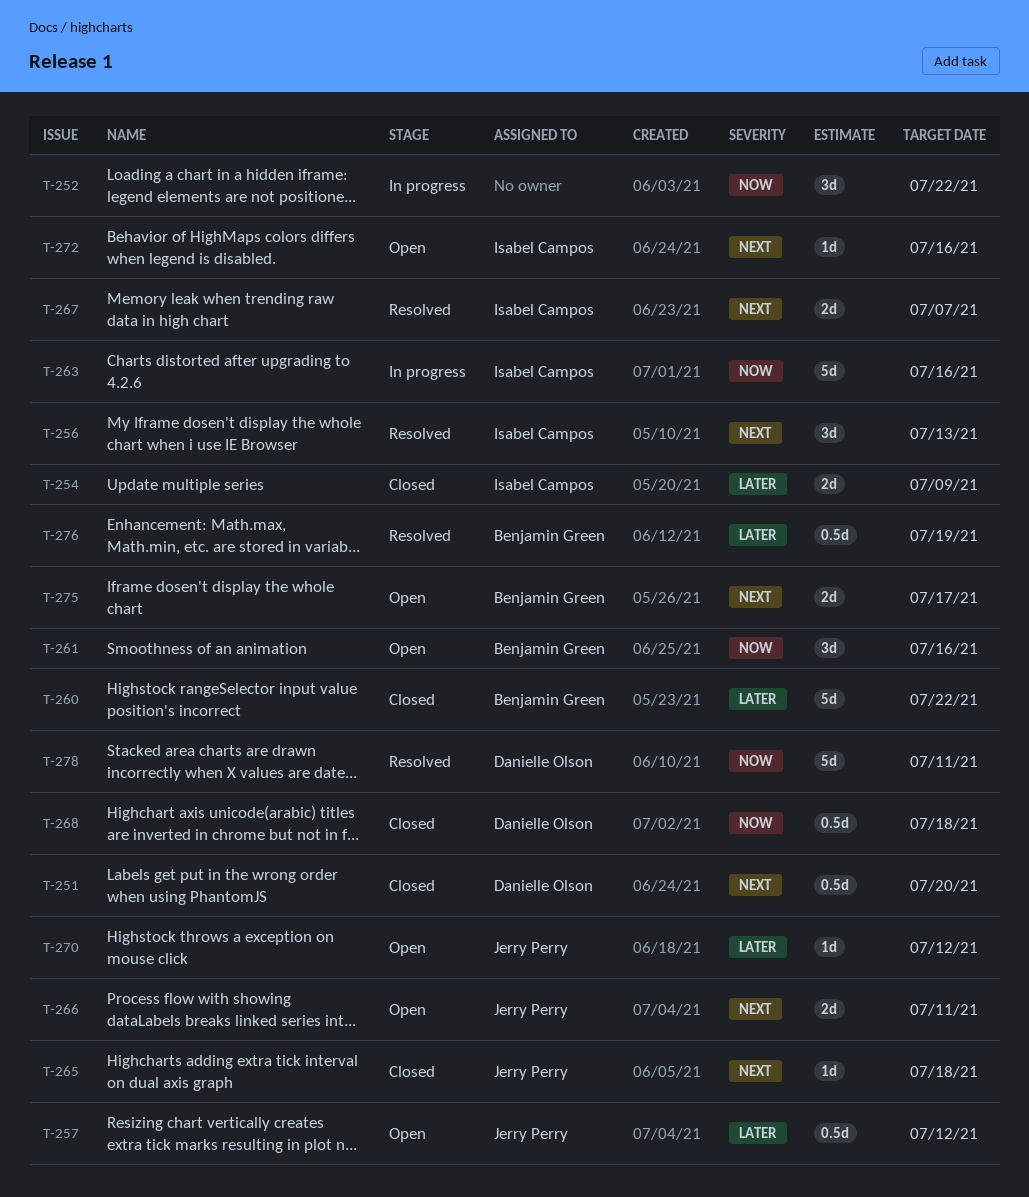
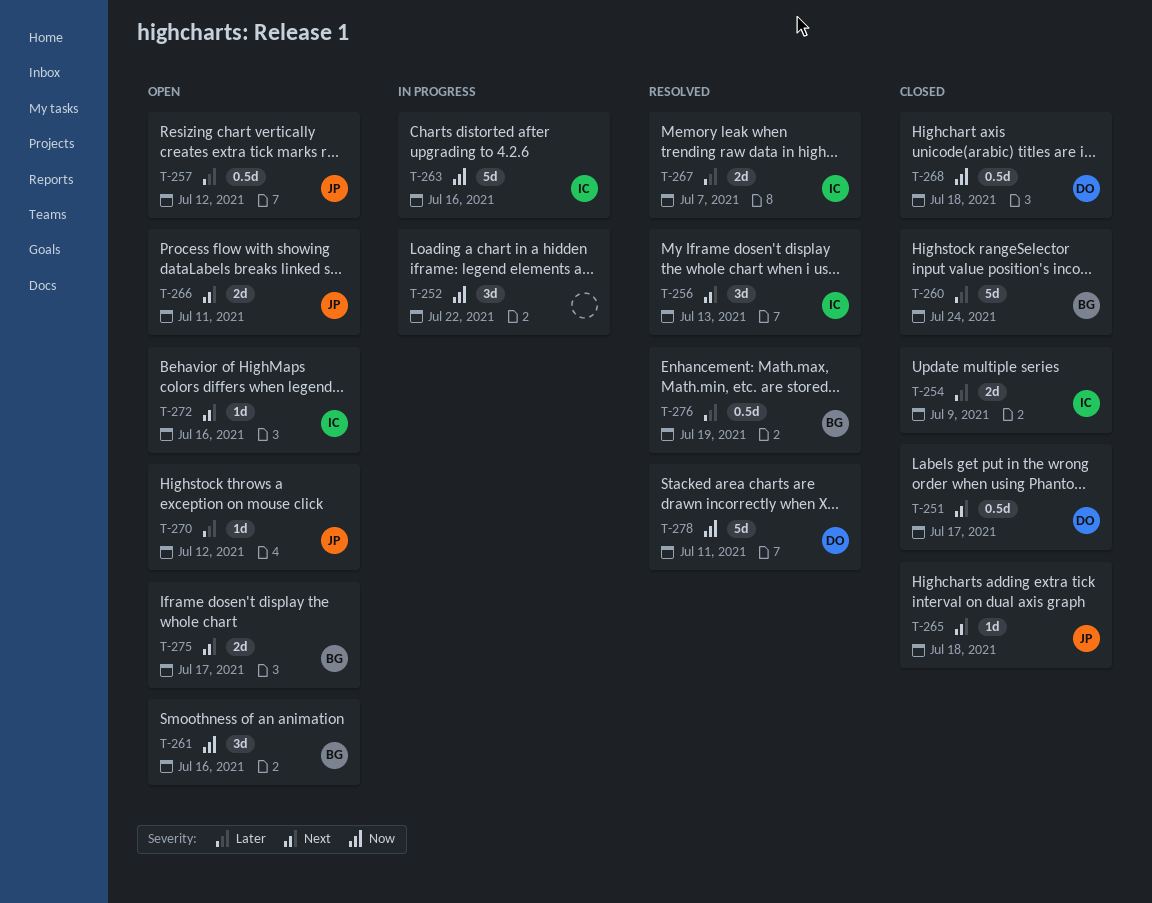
T-251, due: Jul 20 -> Jul 17
T-260, due: Jul 22 -> Jul 24
T-267, priority: Next -> Later

